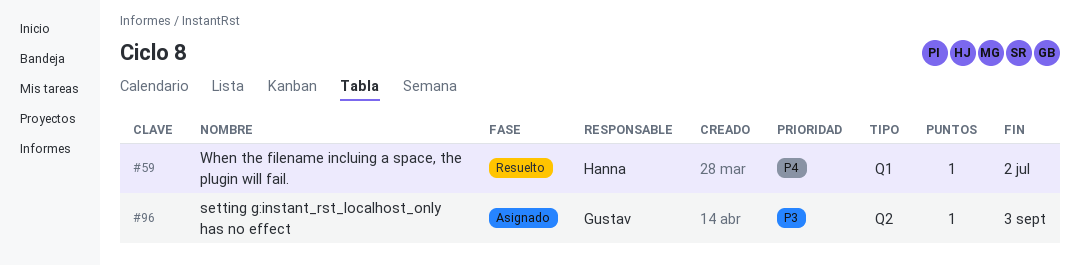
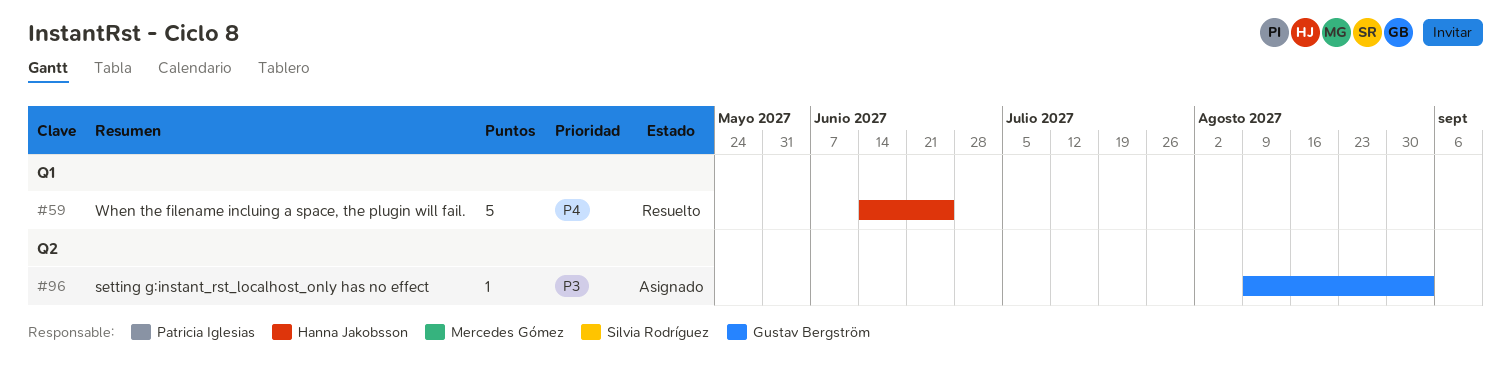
#59, estimate: 1 -> 5
#59, due: Jul 2 -> Jun 25

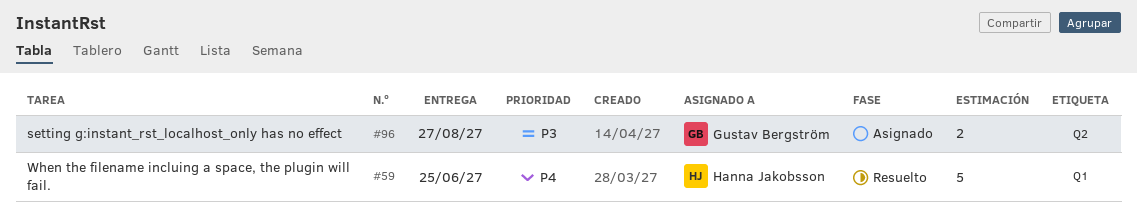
#96, estimate: 1 -> 2
#96, due: Sep 3 -> Aug 27

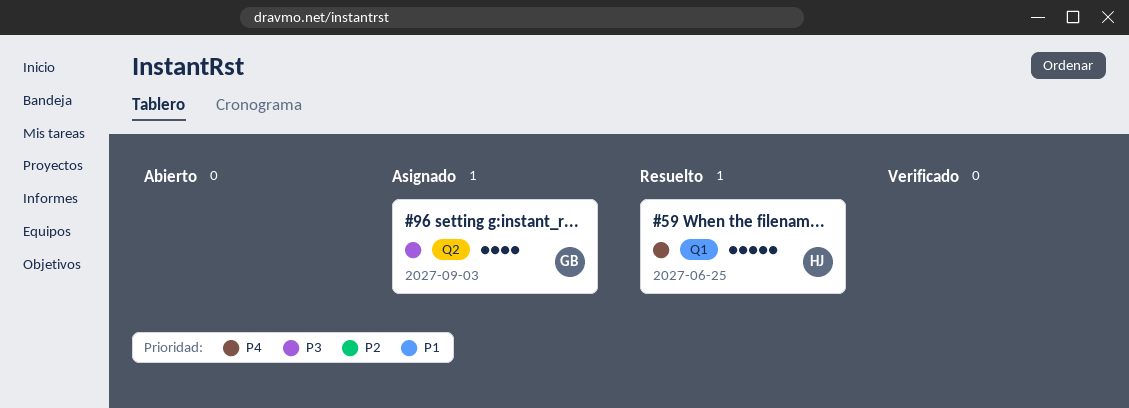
#96, estimate: 2 -> 4
#96, due: Aug 27 -> Sep 3

